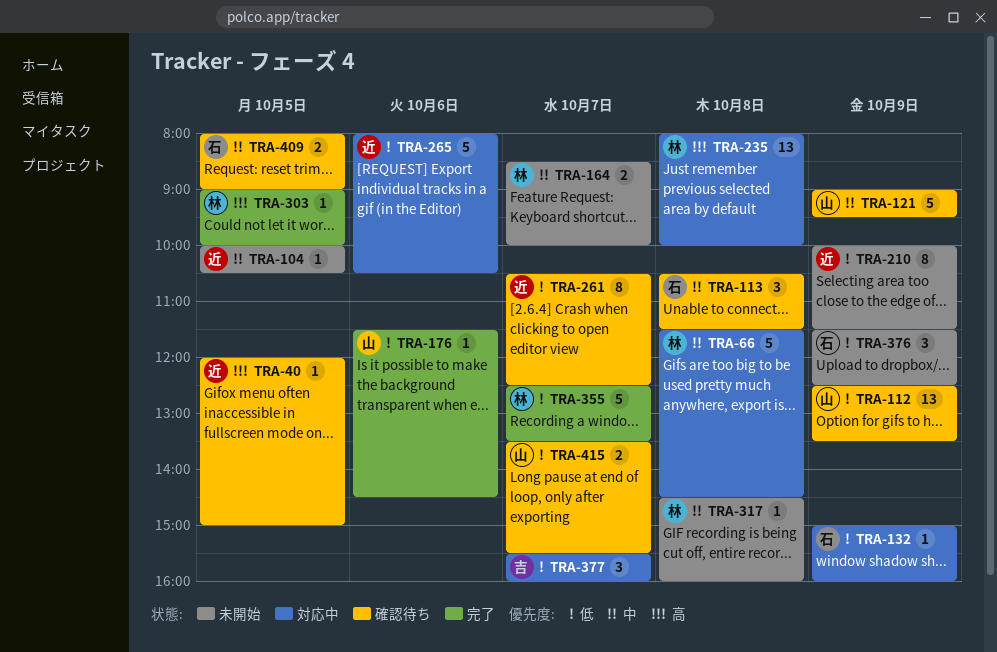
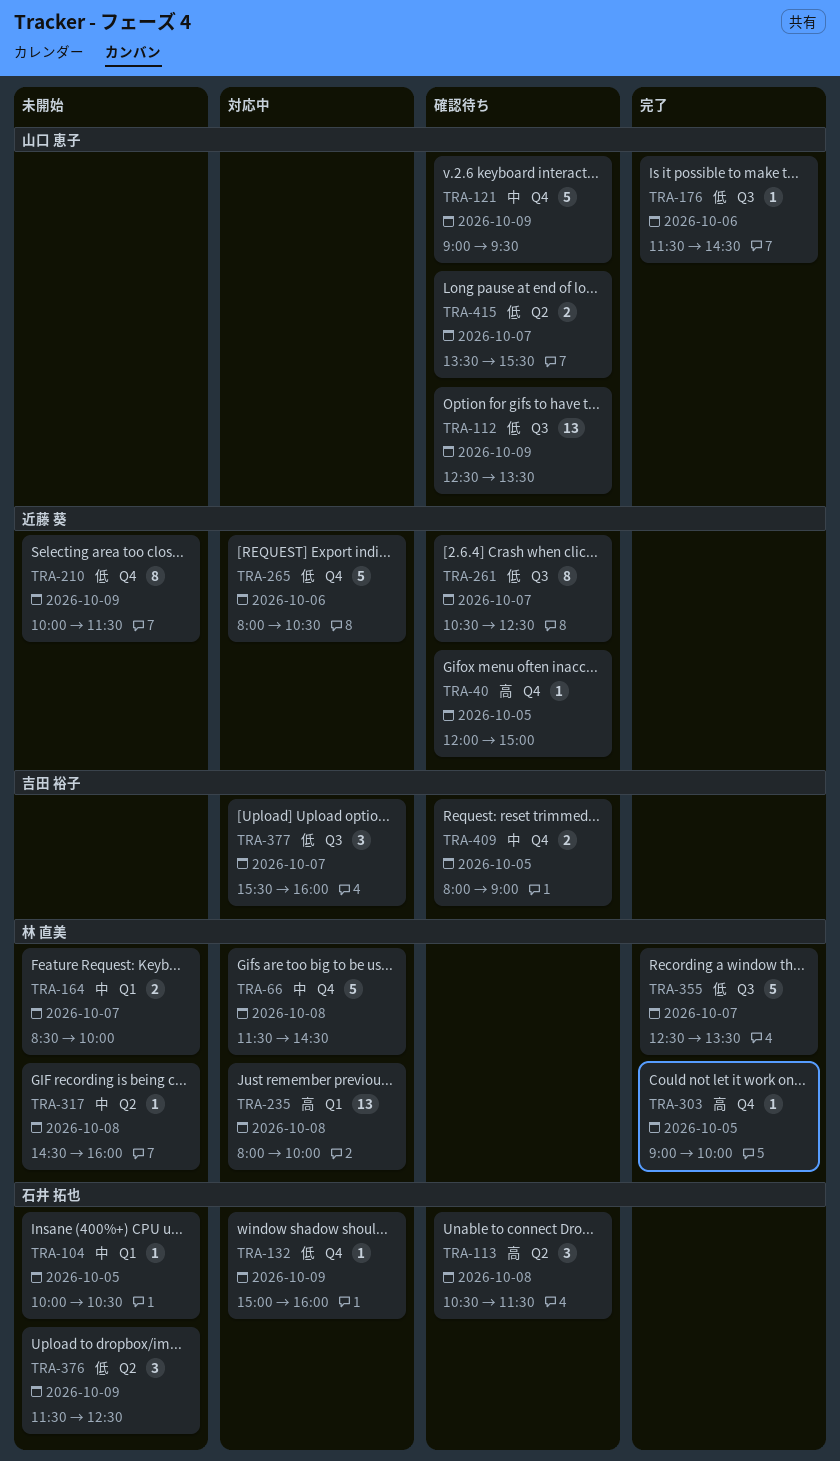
TRA-104, owner: 近藤 葵 -> 石井 拓也
TRA-113, priority: 中 -> 高
TRA-409, owner: 石井 拓也 -> 吉田 裕子

